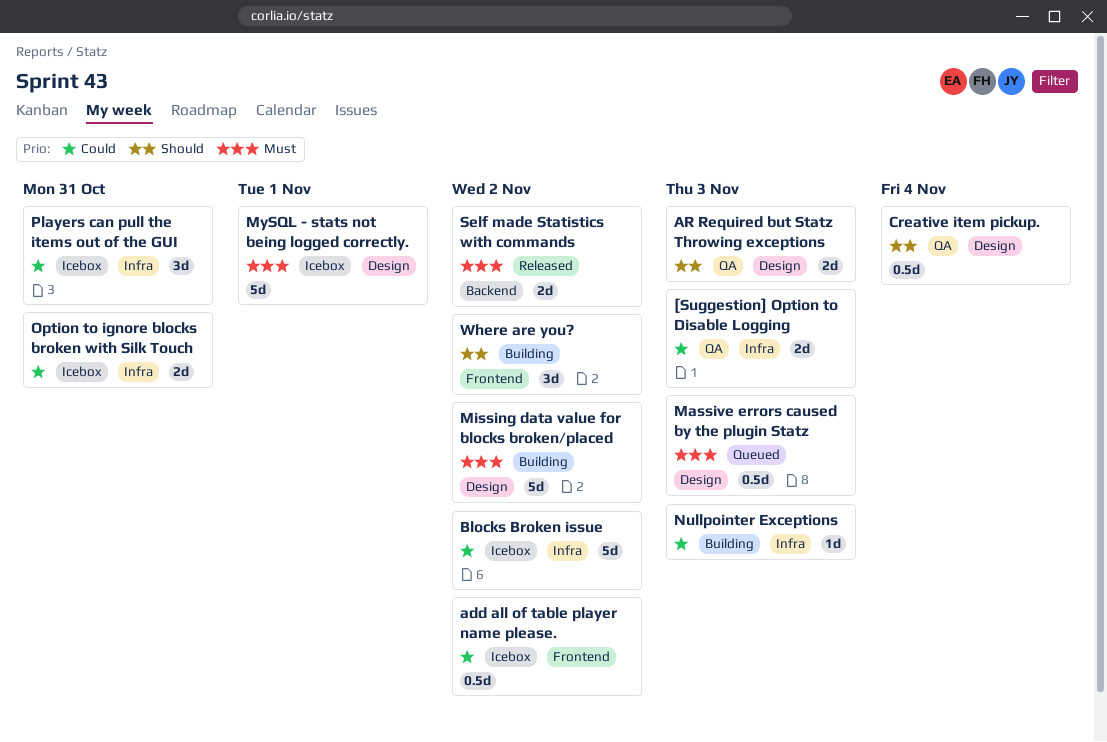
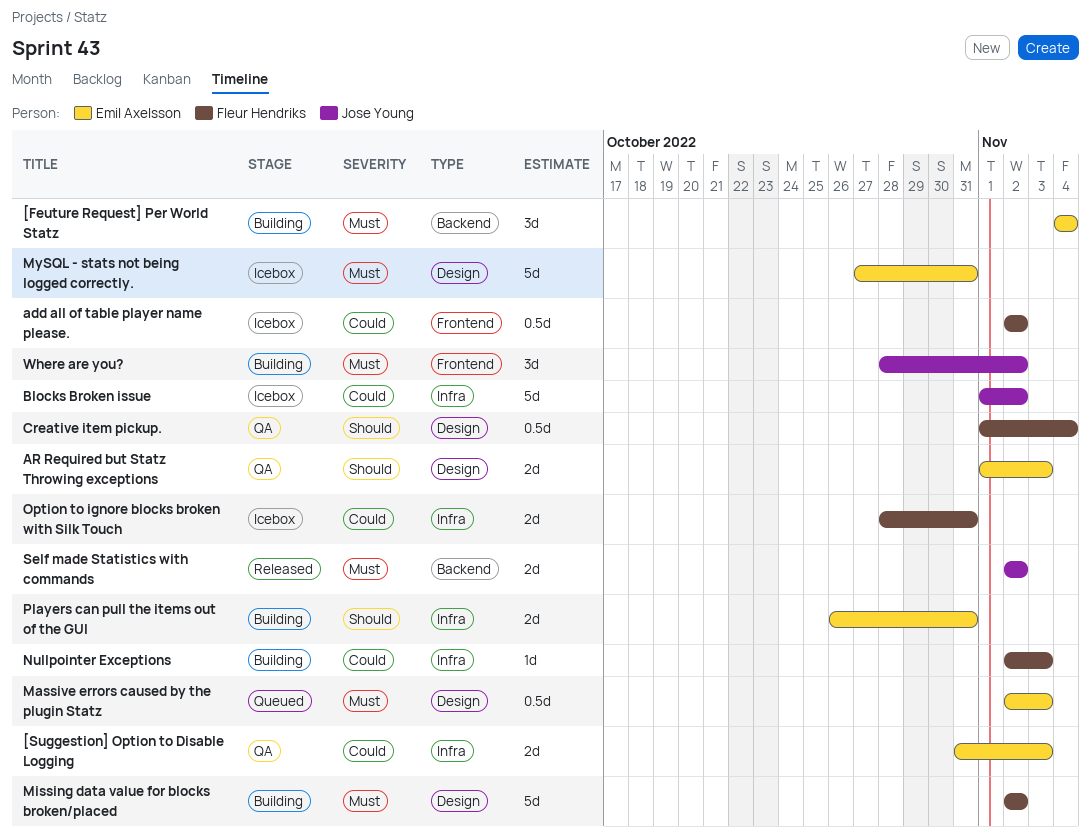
[Feuture Request] Per World Statz: none -> present
MySQL - stats not being logged correctly., due: Nov 1 -> Oct 31
Players can pull the items out of the GUI, status: Icebox -> Building
Players can pull the items out of the GUI, priority: Could -> Should
Players can pull the items out of the GUI, estimate: 3d -> 2d
Where are you?, priority: Should -> Must

